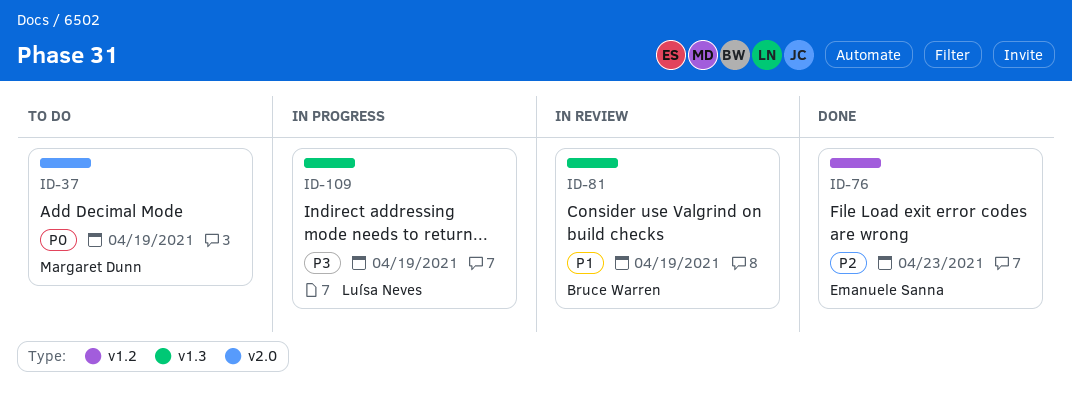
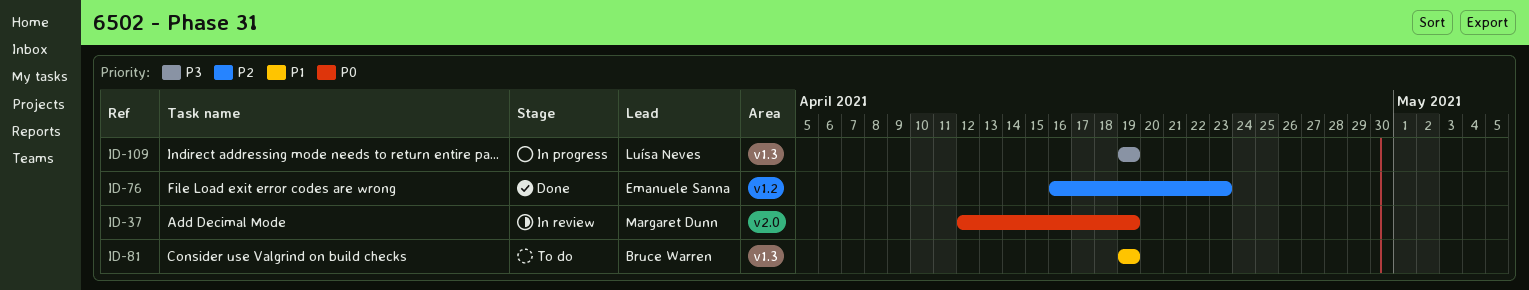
ID-37, status: To do -> In review
ID-81, status: In review -> To do

